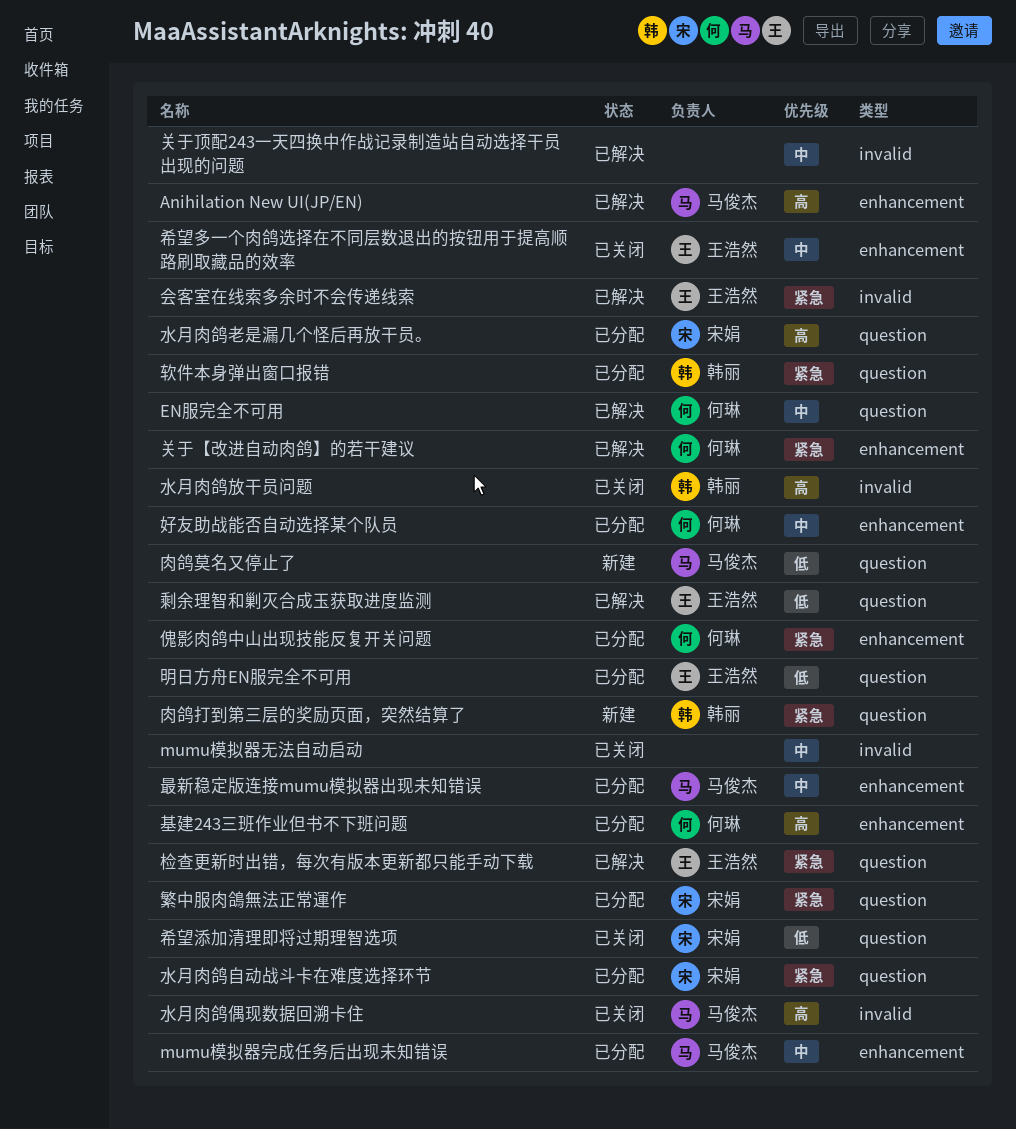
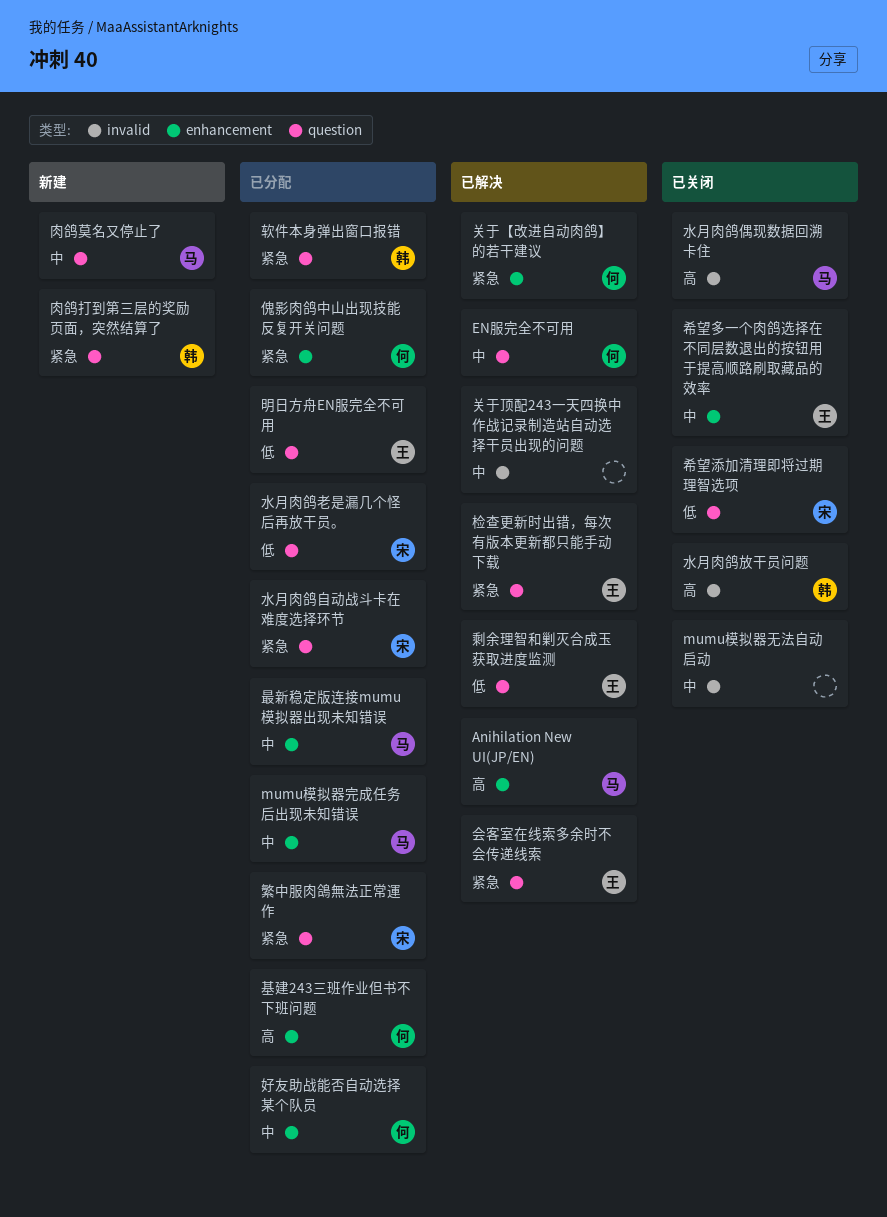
会客室在线索多余时不会传递线索, label: invalid -> question
水月肉鸽老是漏几个怪后再放干员。, priority: 高 -> 低
肉鸽莫名又停止了, priority: 低 -> 中

